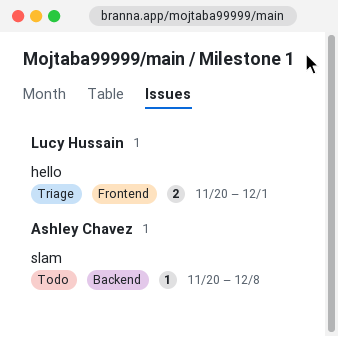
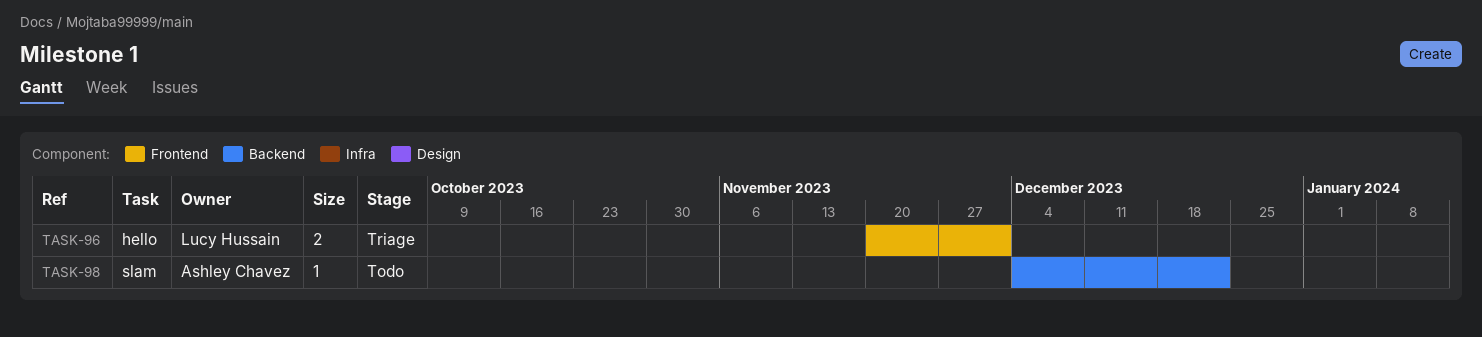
slam, start: Nov 20 -> Dec 4
slam, due: Dec 8 -> Dec 22

